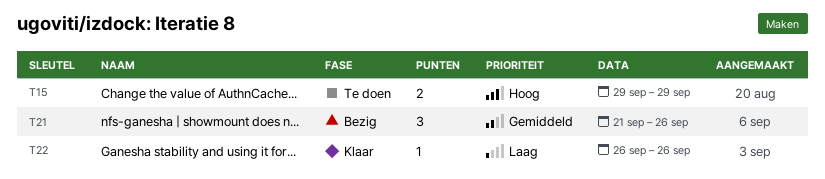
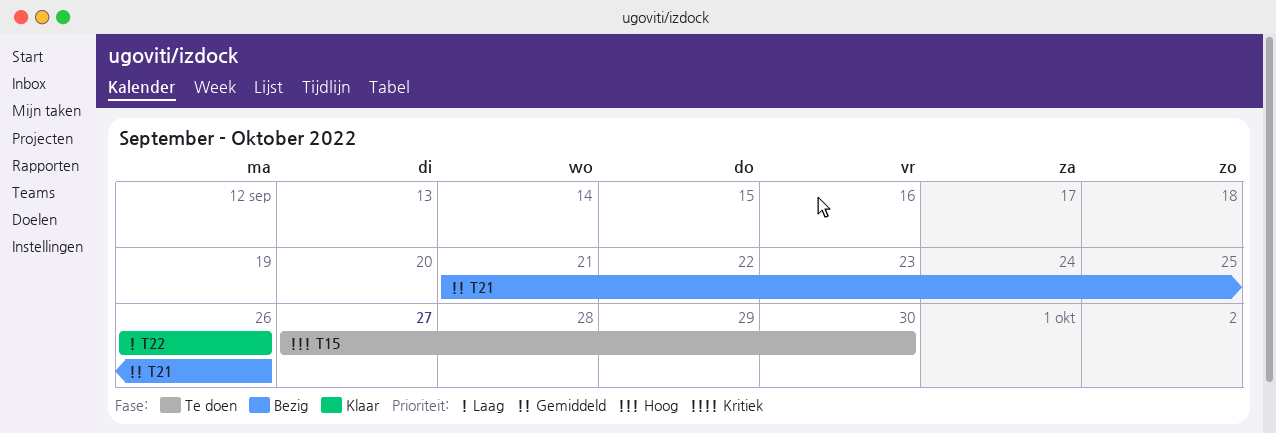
T15, start: Sep 29 -> Sep 27
T15, due: Sep 29 -> Sep 30

